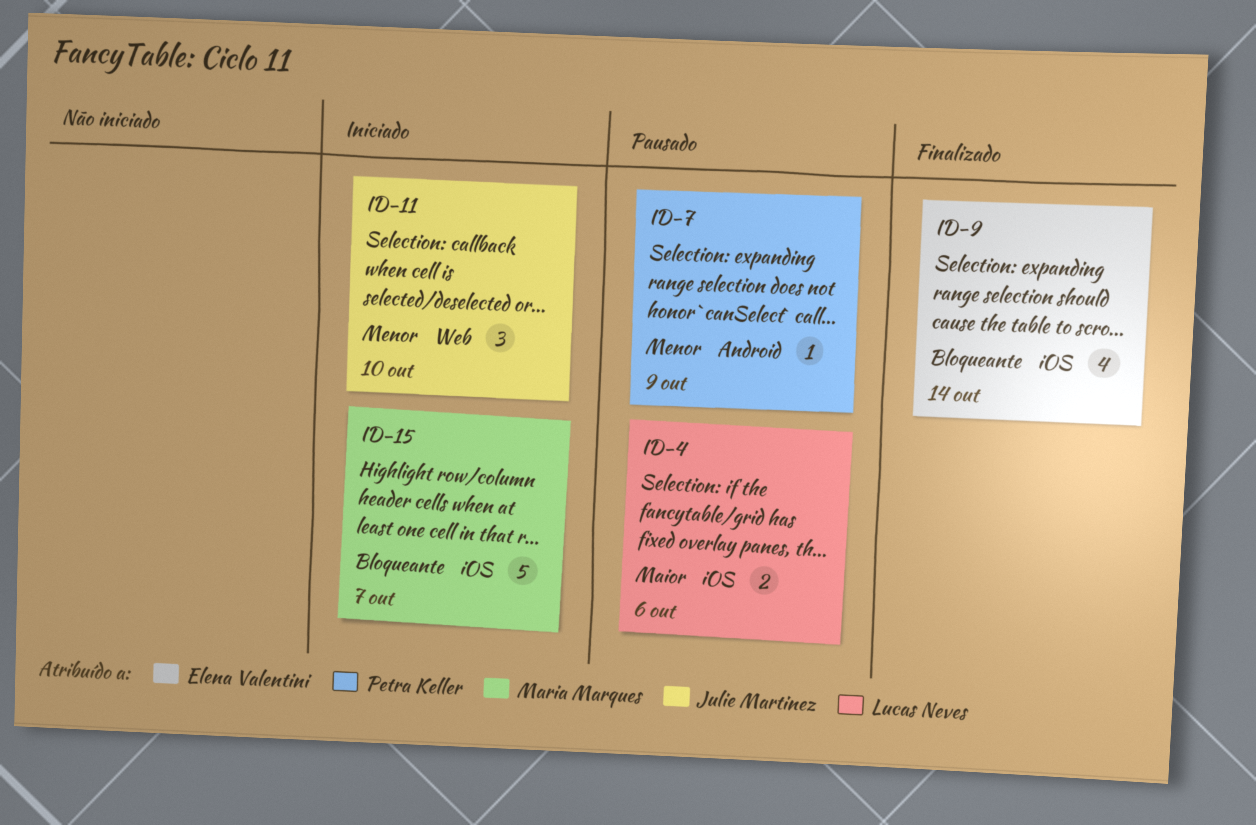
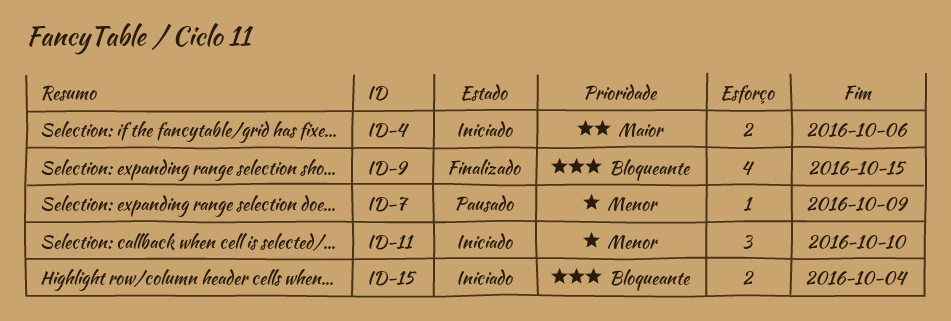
ID-4, status: Pausado -> Iniciado
ID-9, due: Oct 14 -> Oct 15
ID-15, estimate: 5 -> 2
ID-15, due: Oct 7 -> Oct 4

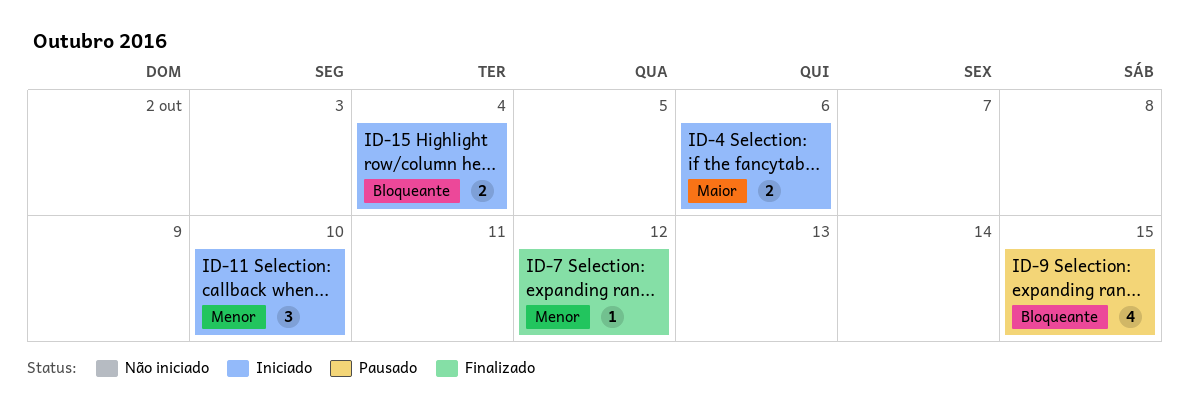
ID-7, status: Pausado -> Finalizado
ID-7, due: Oct 9 -> Oct 12
ID-9, status: Finalizado -> Pausado

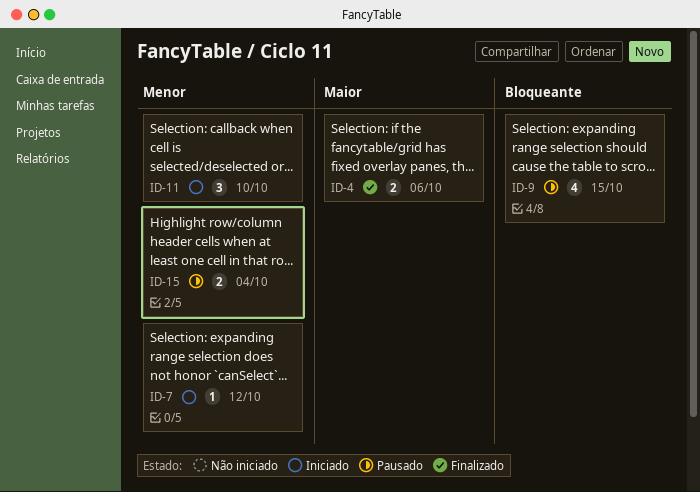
ID-4, status: Iniciado -> Finalizado
ID-7, status: Finalizado -> Iniciado
ID-15, status: Iniciado -> Pausado
ID-15, priority: Bloqueante -> Menor

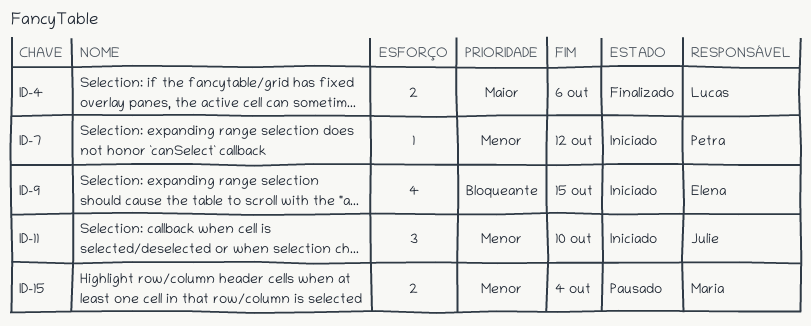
ID-9, status: Pausado -> Iniciado

